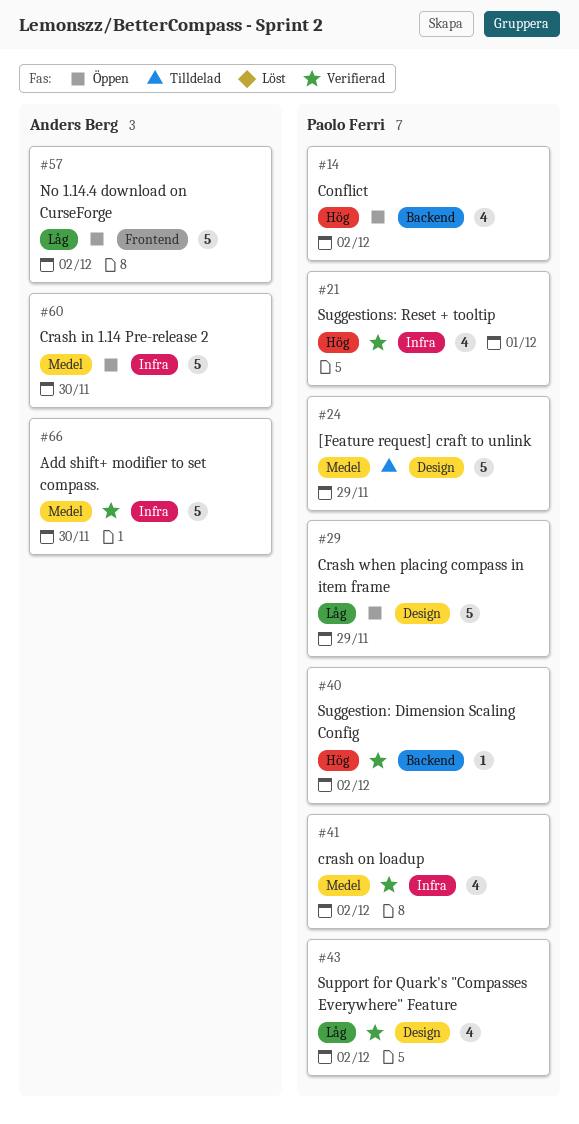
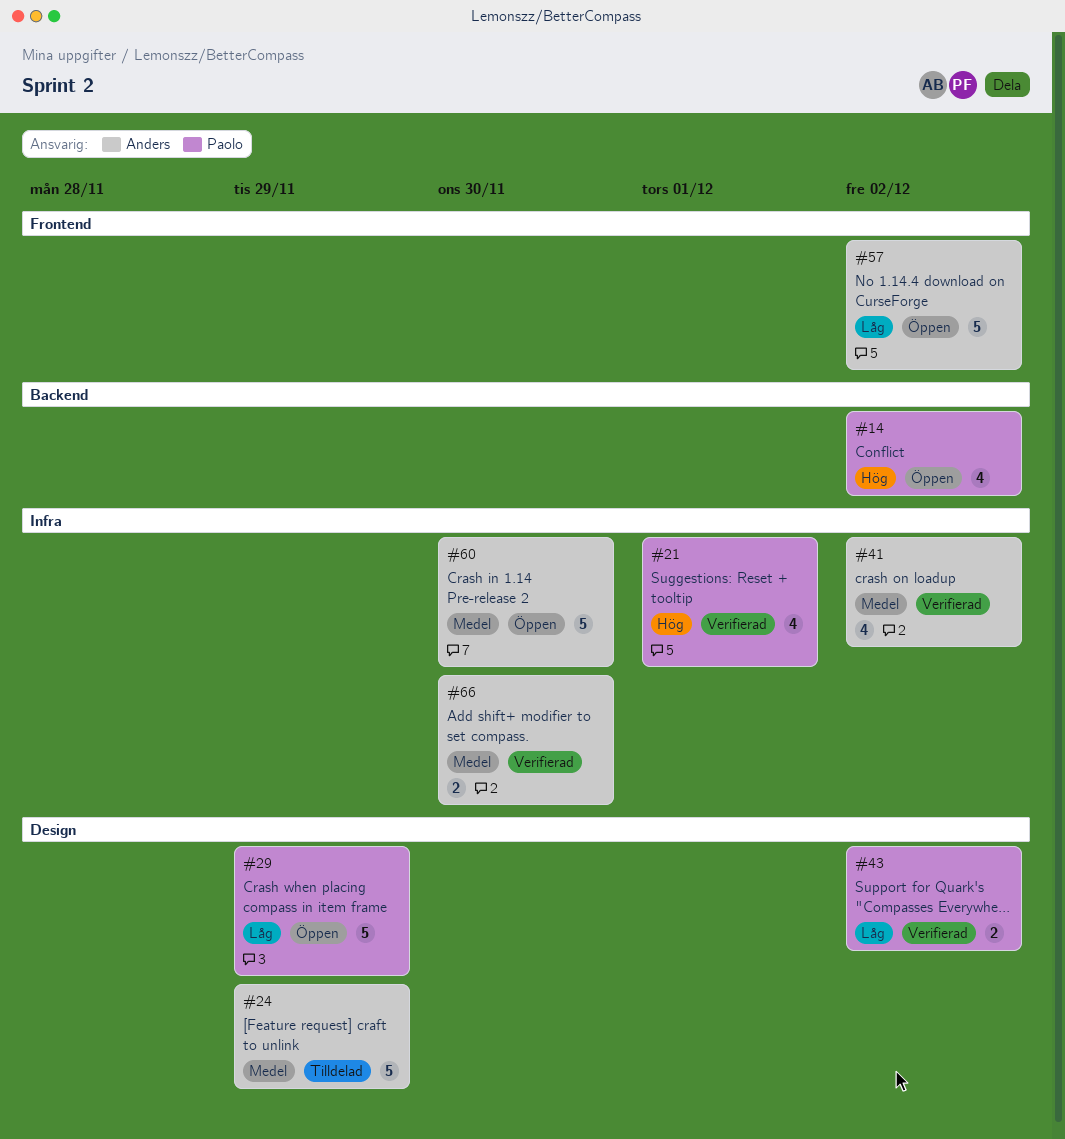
#24, owner: Paolo Ferri -> Anders Berg
#40: present -> none
#41, owner: Paolo Ferri -> Anders Berg
#43, estimate: 4 -> 2
#66, estimate: 5 -> 2

